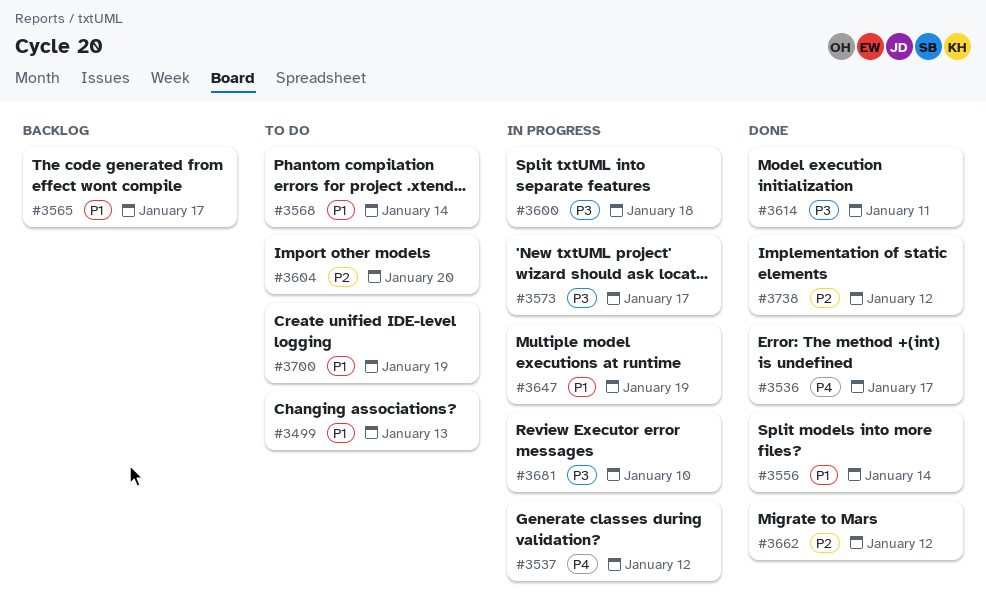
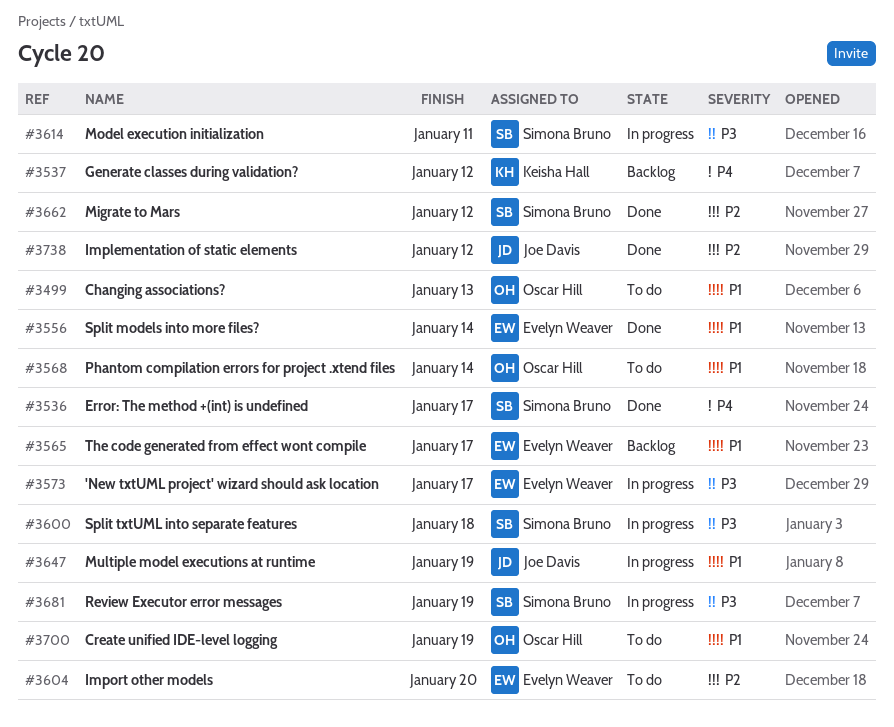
#3537, status: In progress -> Backlog
#3614, status: Done -> In progress
#3681, due: Jan 10 -> Jan 19

